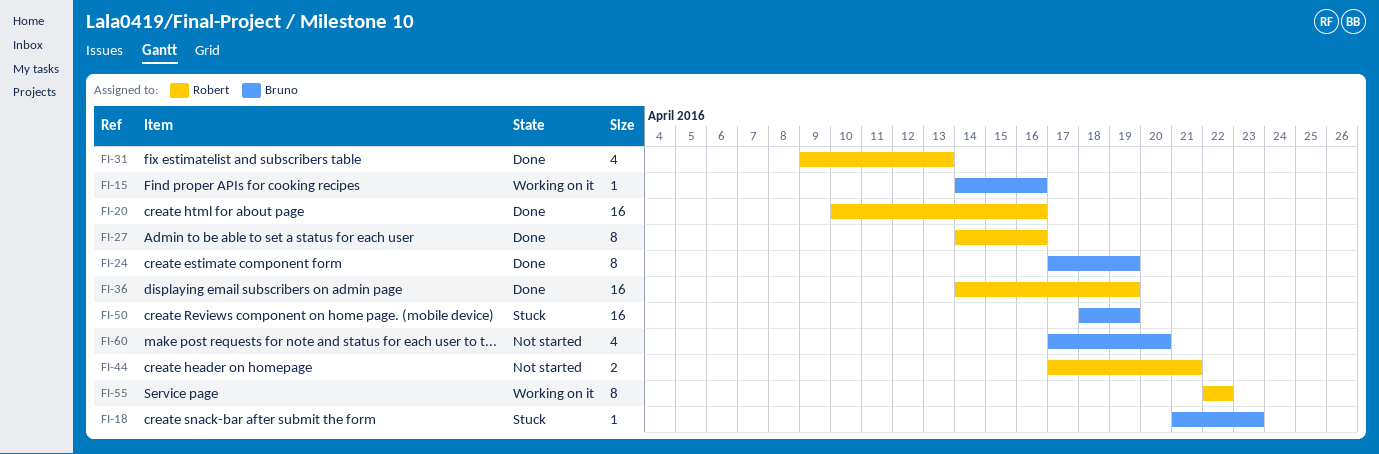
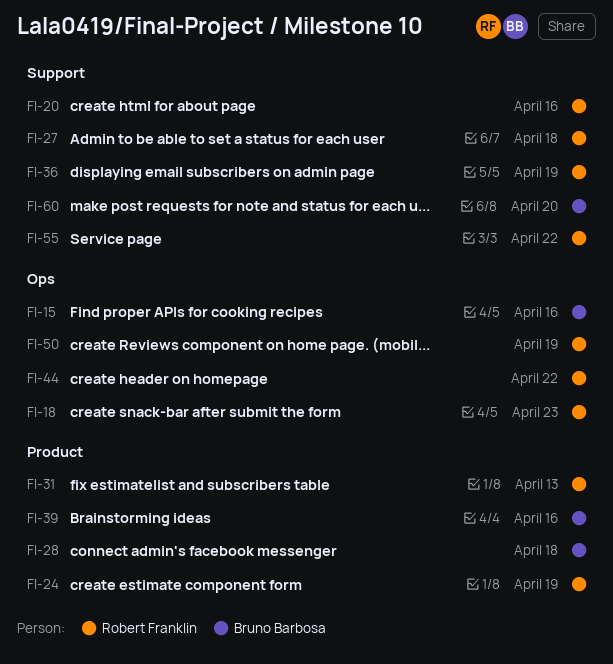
FI-18, owner: Bruno Barbosa -> Robert Franklin
FI-24, owner: Bruno Barbosa -> Robert Franklin
FI-27, due: Apr 16 -> Apr 18
FI-28: none -> present
FI-39: none -> present
FI-44, due: Apr 21 -> Apr 22
FI-50, owner: Bruno Barbosa -> Robert Franklin

